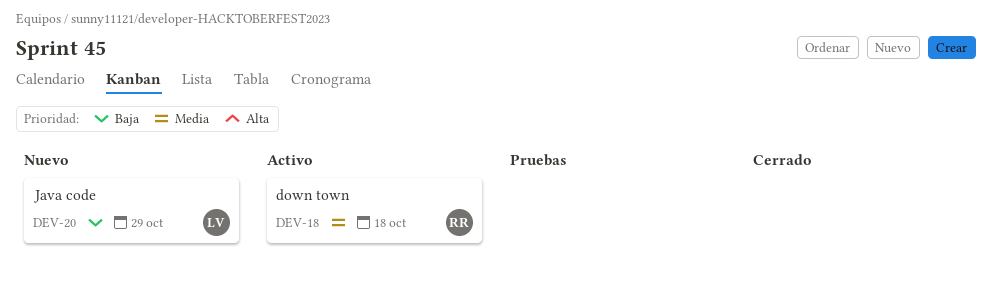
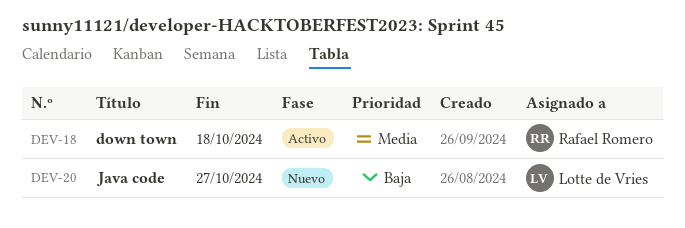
DEV-20, due: Oct 29 -> Oct 27

